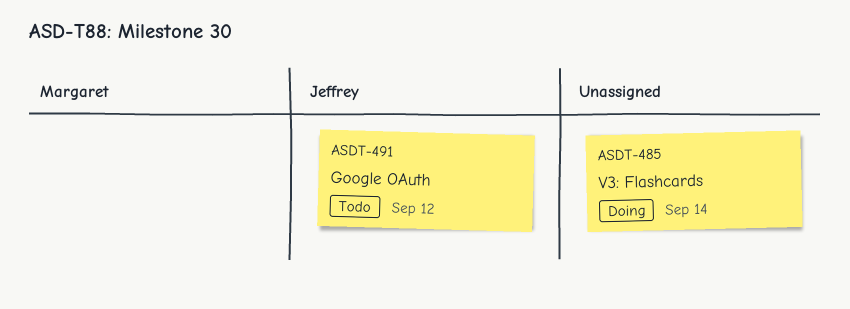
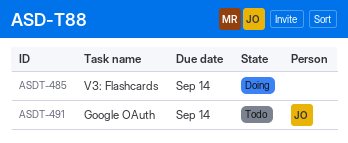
ASDT-491, due: Sep 12 -> Sep 14

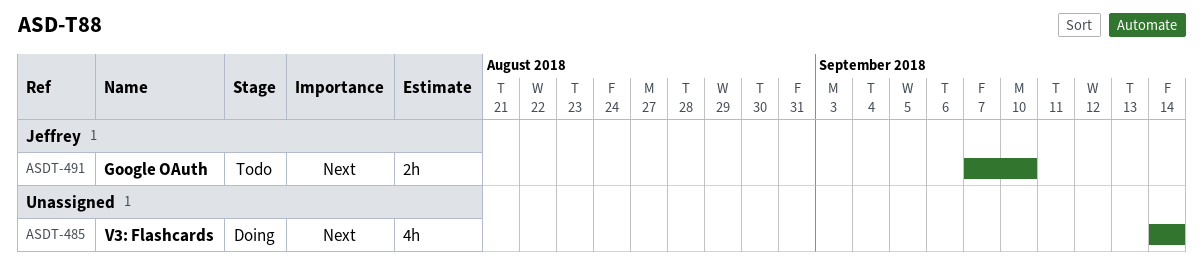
ASDT-491, due: Sep 14 -> Sep 10

